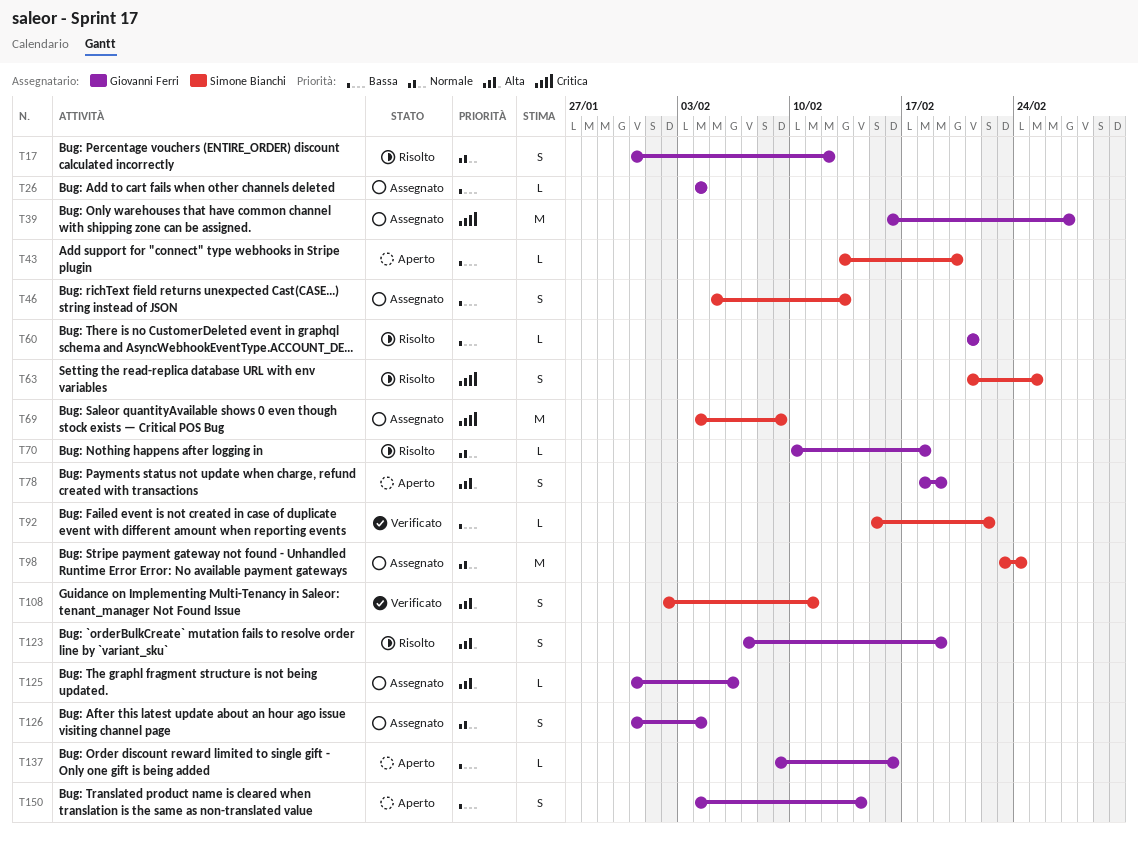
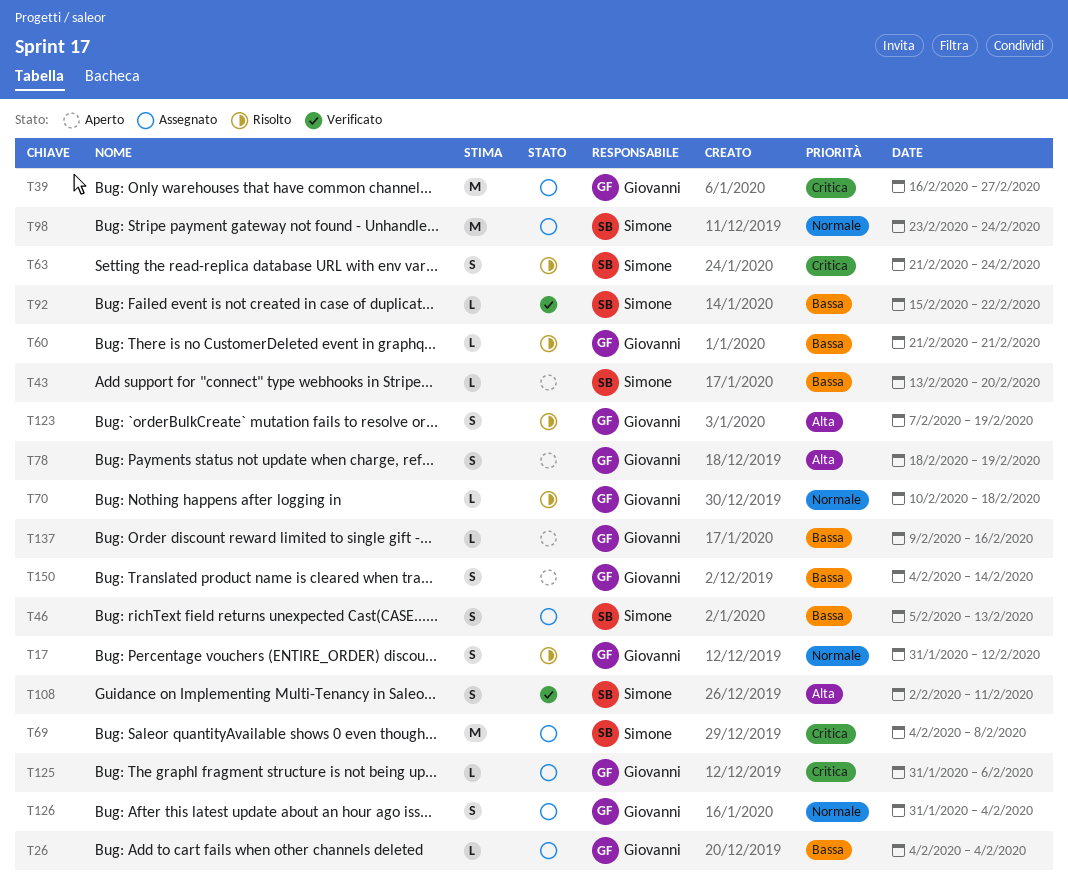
T63, due: Feb 25 -> Feb 24
T69, due: Feb 9 -> Feb 8
T125, priority: Alta -> Critica

